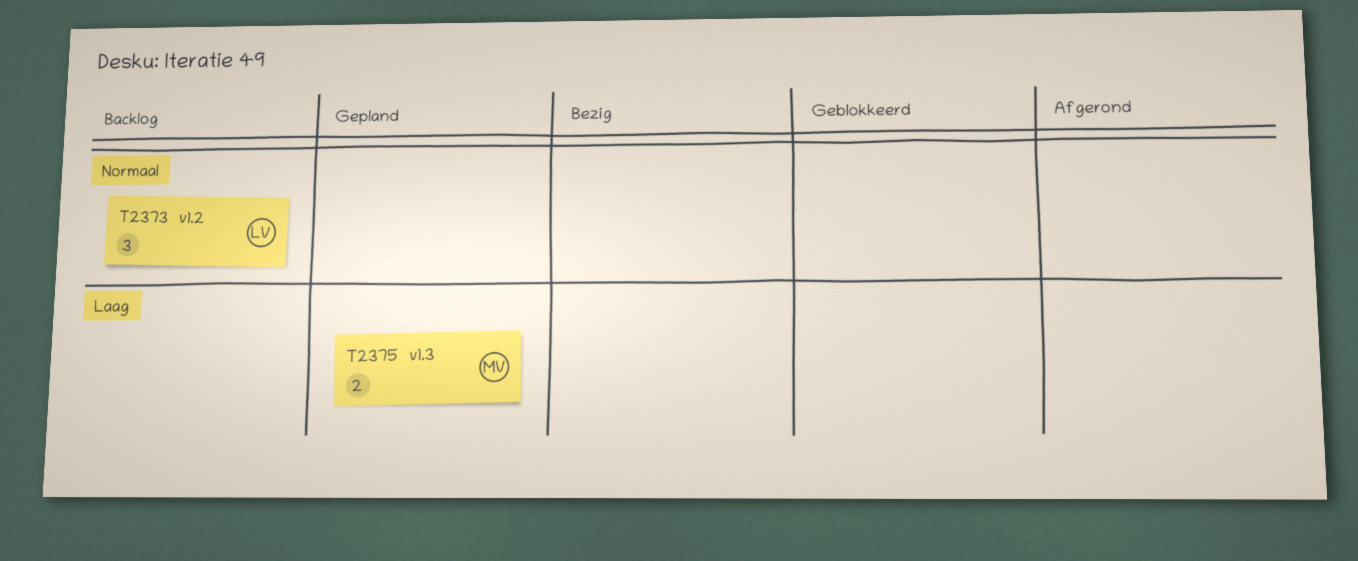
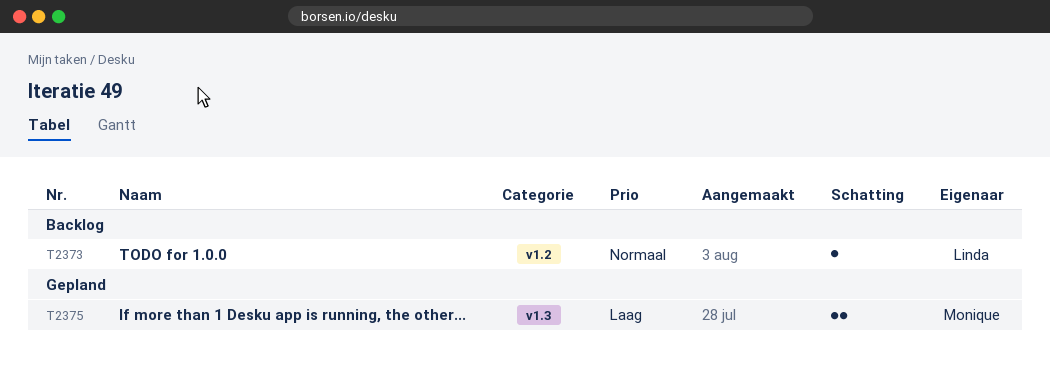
T2373, estimate: 3 -> 1

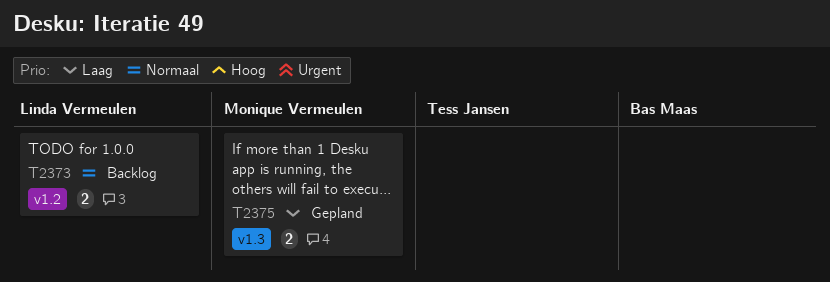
T2373, estimate: 1 -> 2

